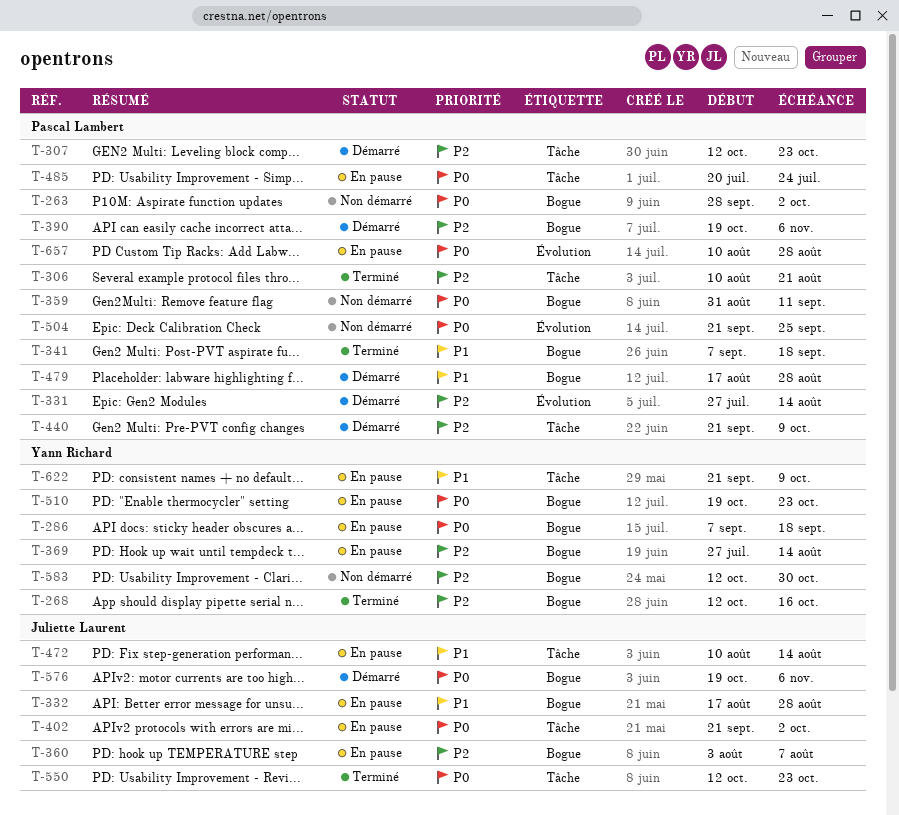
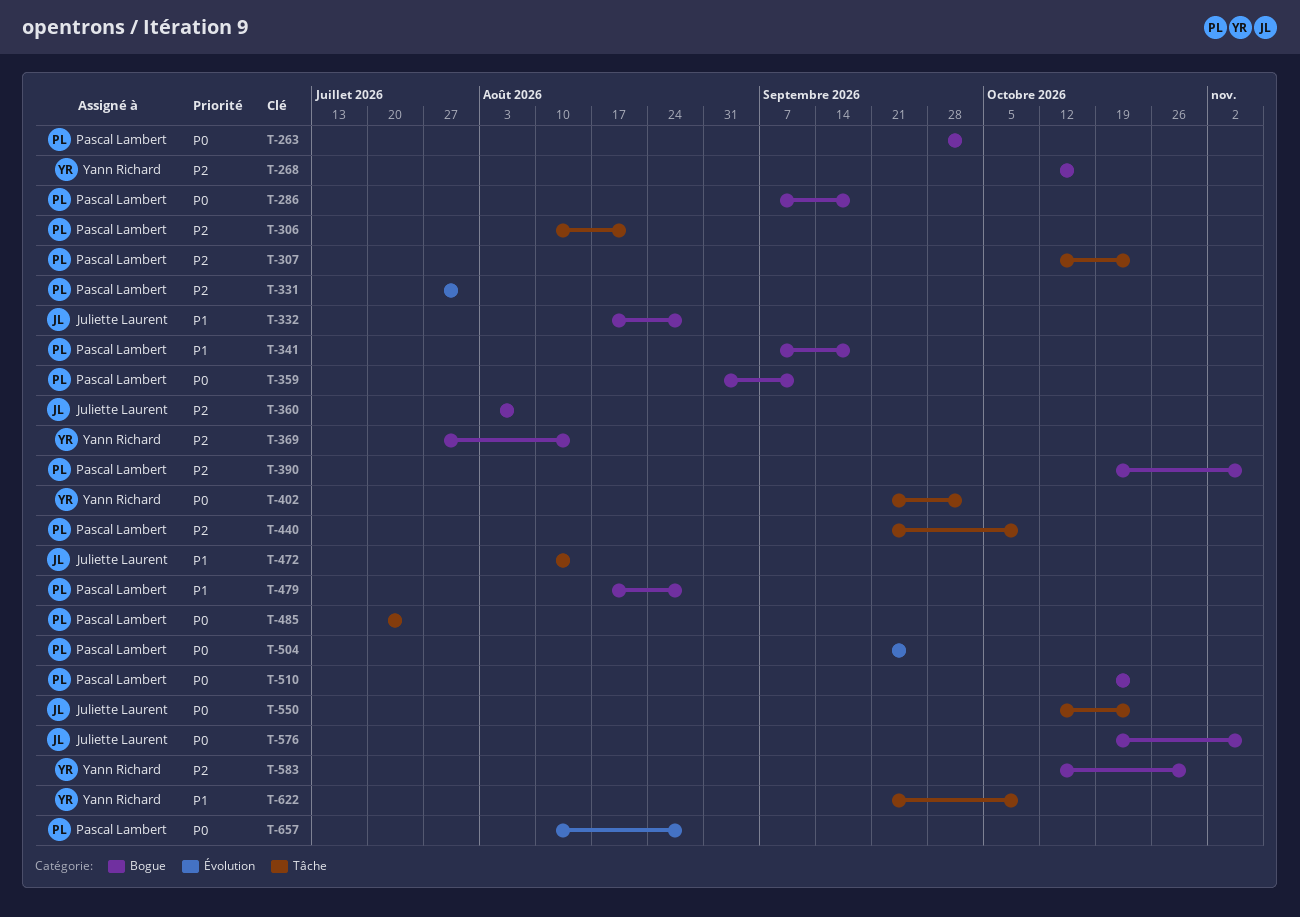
T-286, owner: Yann Richard -> Pascal Lambert
T-331, due: Aug 14 -> Jul 31
T-402, owner: Juliette Laurent -> Yann Richard
T-510, owner: Yann Richard -> Pascal Lambert

